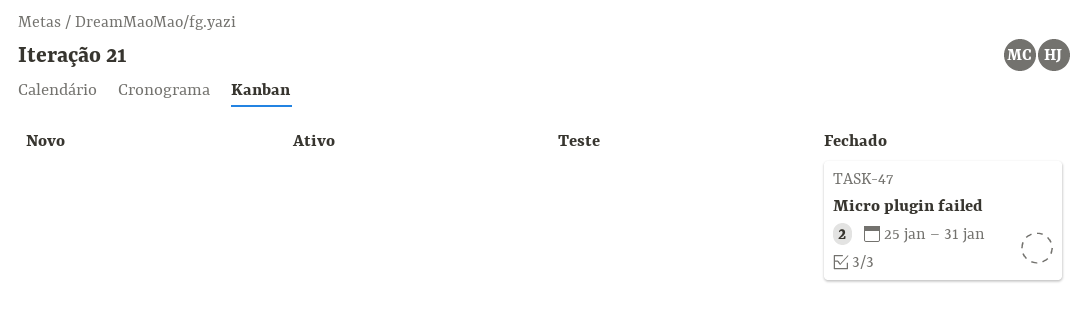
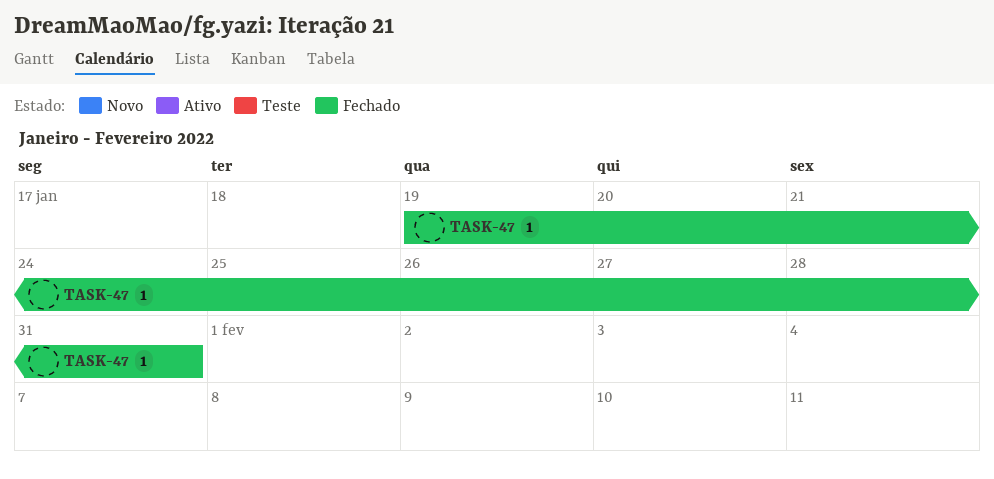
TASK-47, estimate: 2 -> 1
TASK-47, start: Jan 25 -> Jan 19

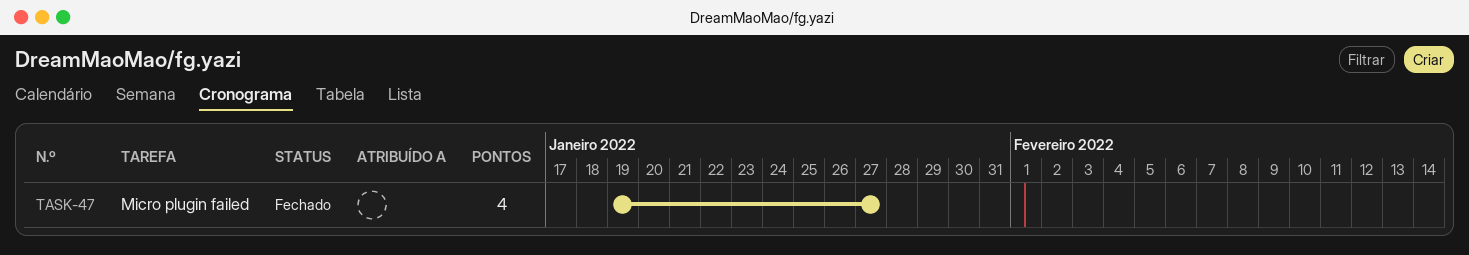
TASK-47, estimate: 1 -> 4
TASK-47, due: Jan 31 -> Jan 27

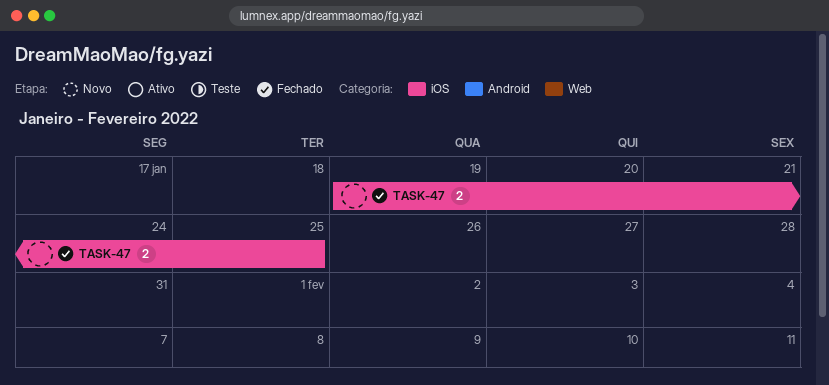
TASK-47, estimate: 4 -> 2
TASK-47, due: Jan 27 -> Jan 25

